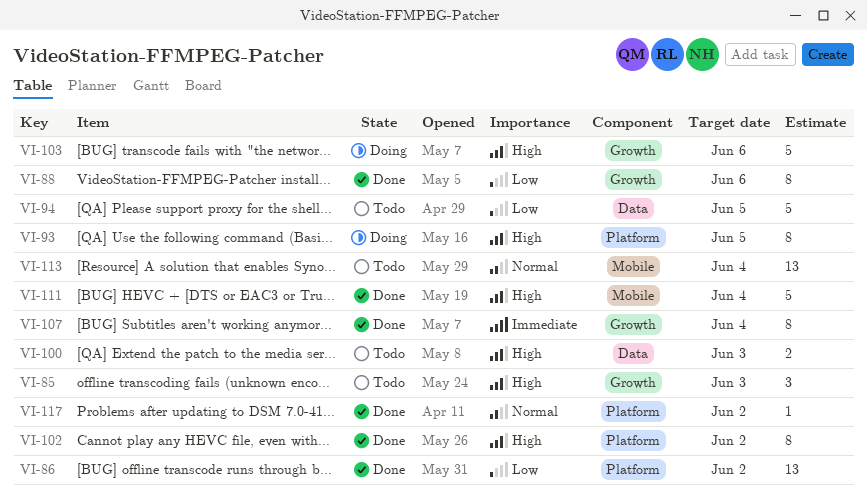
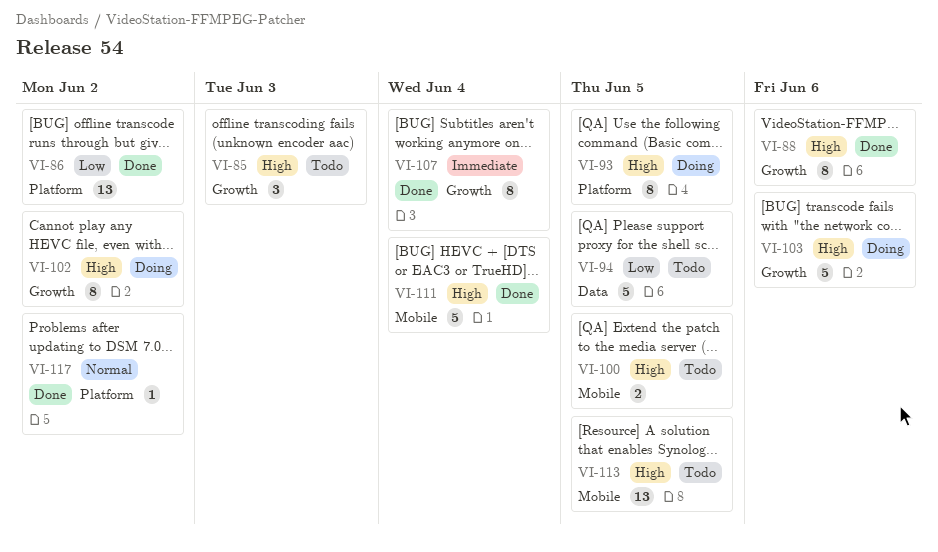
VI-88, priority: Low -> High
VI-100, label: Data -> Mobile
VI-100, due: Jun 3 -> Jun 5
VI-102, status: Done -> Doing
VI-102, label: Platform -> Growth
VI-113, priority: Normal -> High
VI-113, due: Jun 4 -> Jun 5

